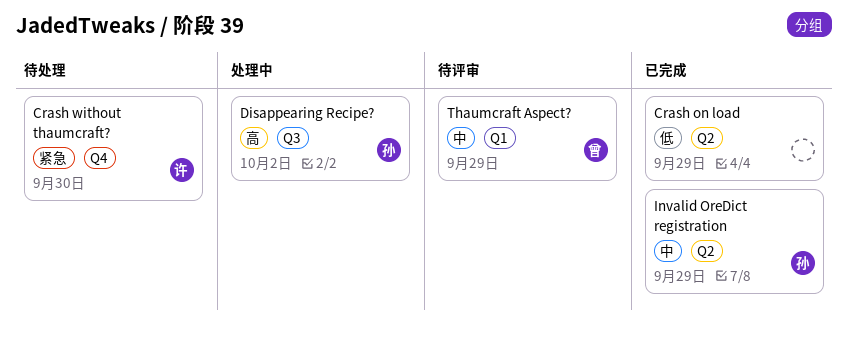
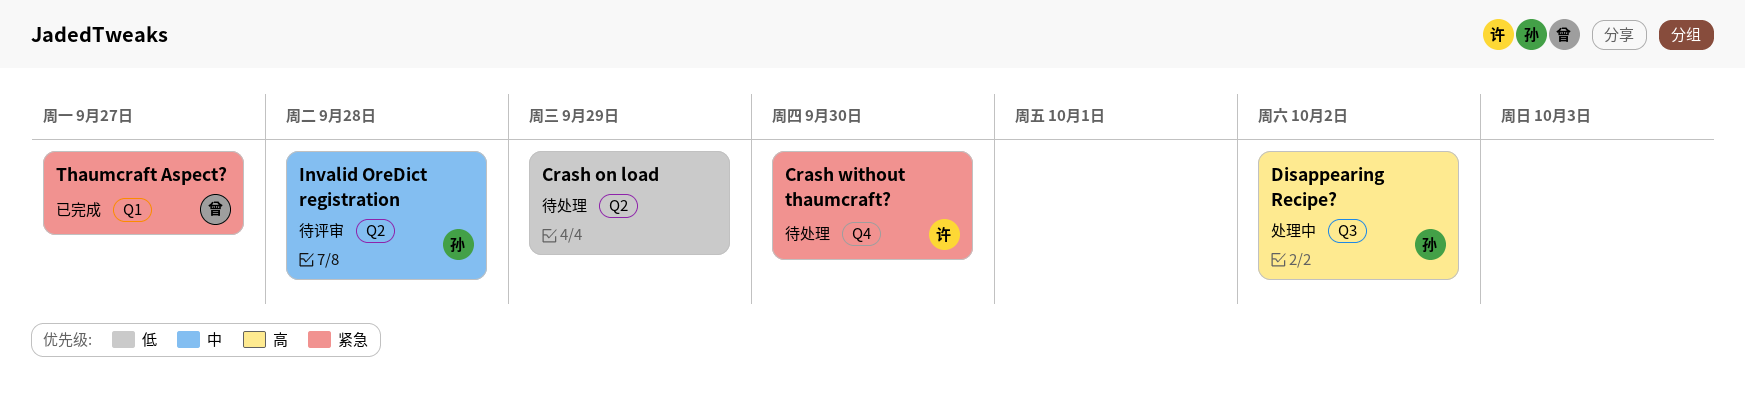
Crash on load, status: 已完成 -> 待处理
Invalid OreDict registration, status: 已完成 -> 待评审
Invalid OreDict registration, due: Sep 29 -> Sep 28
Thaumcraft Aspect?, status: 待评审 -> 已完成
Thaumcraft Aspect?, priority: 中 -> 紧急
Thaumcraft Aspect?, due: Sep 29 -> Sep 27

